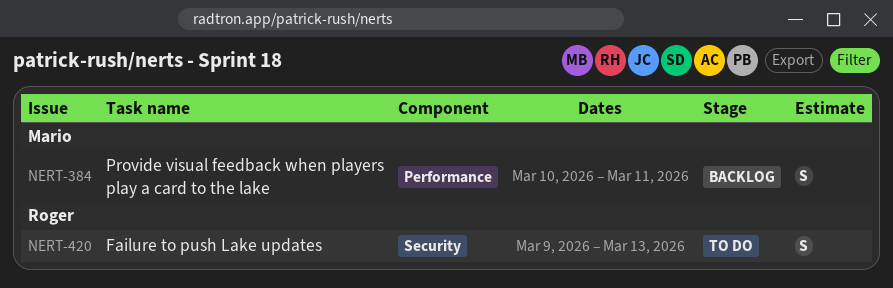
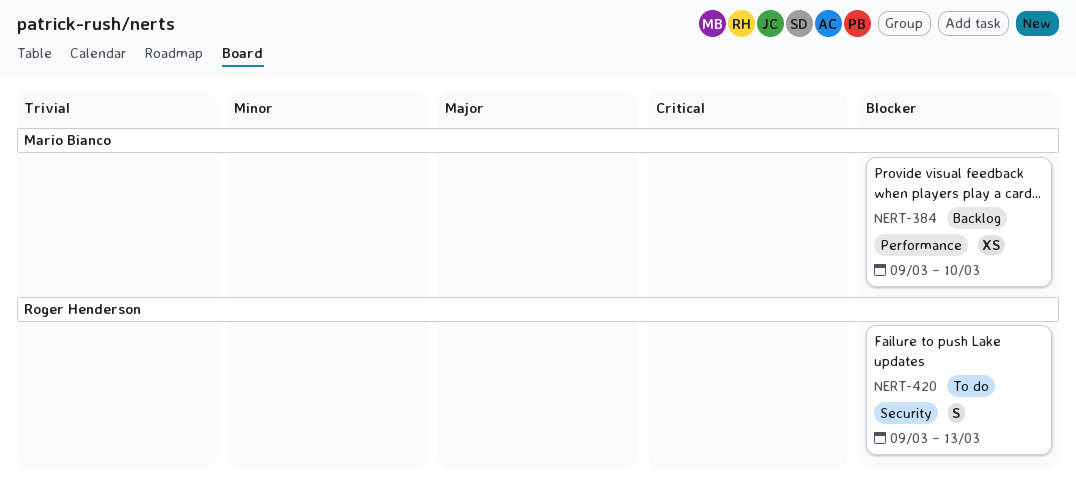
NERT-384, estimate: S -> XS
NERT-384, start: Mar 10 -> Mar 9
NERT-384, due: Mar 11 -> Mar 10

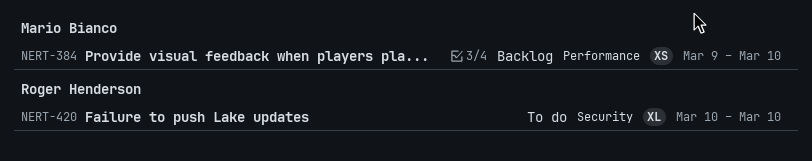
NERT-420, estimate: S -> XL
NERT-420, start: Mar 9 -> Mar 10
NERT-420, due: Mar 13 -> Mar 10

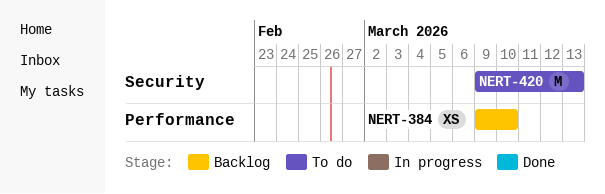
NERT-420, estimate: XL -> M
NERT-420, start: Mar 10 -> Mar 9
NERT-420, due: Mar 10 -> Mar 13

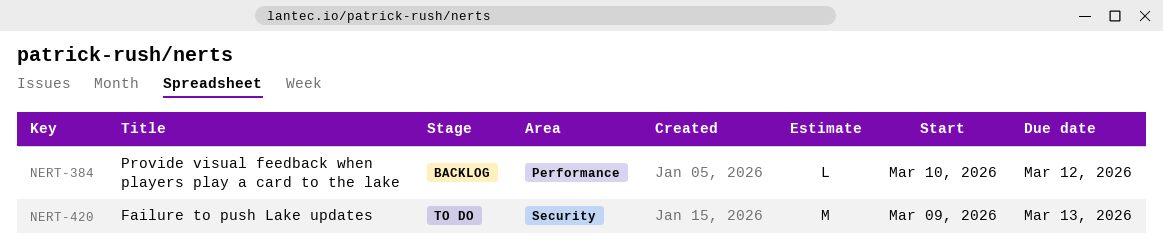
NERT-384, estimate: XS -> L
NERT-384, start: Mar 9 -> Mar 10
NERT-384, due: Mar 10 -> Mar 12

